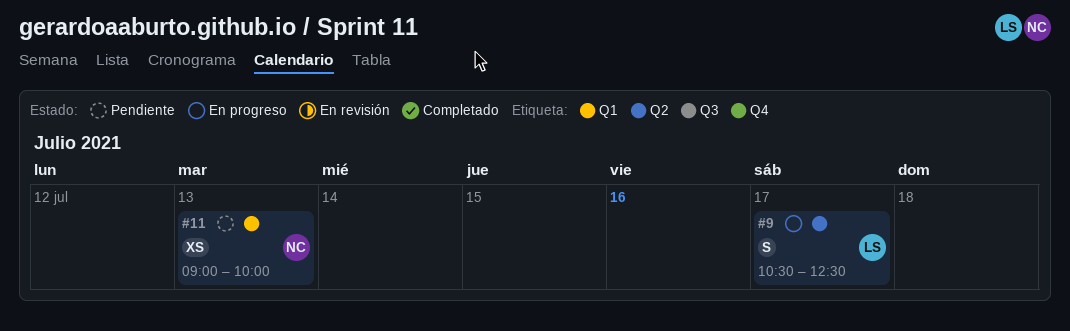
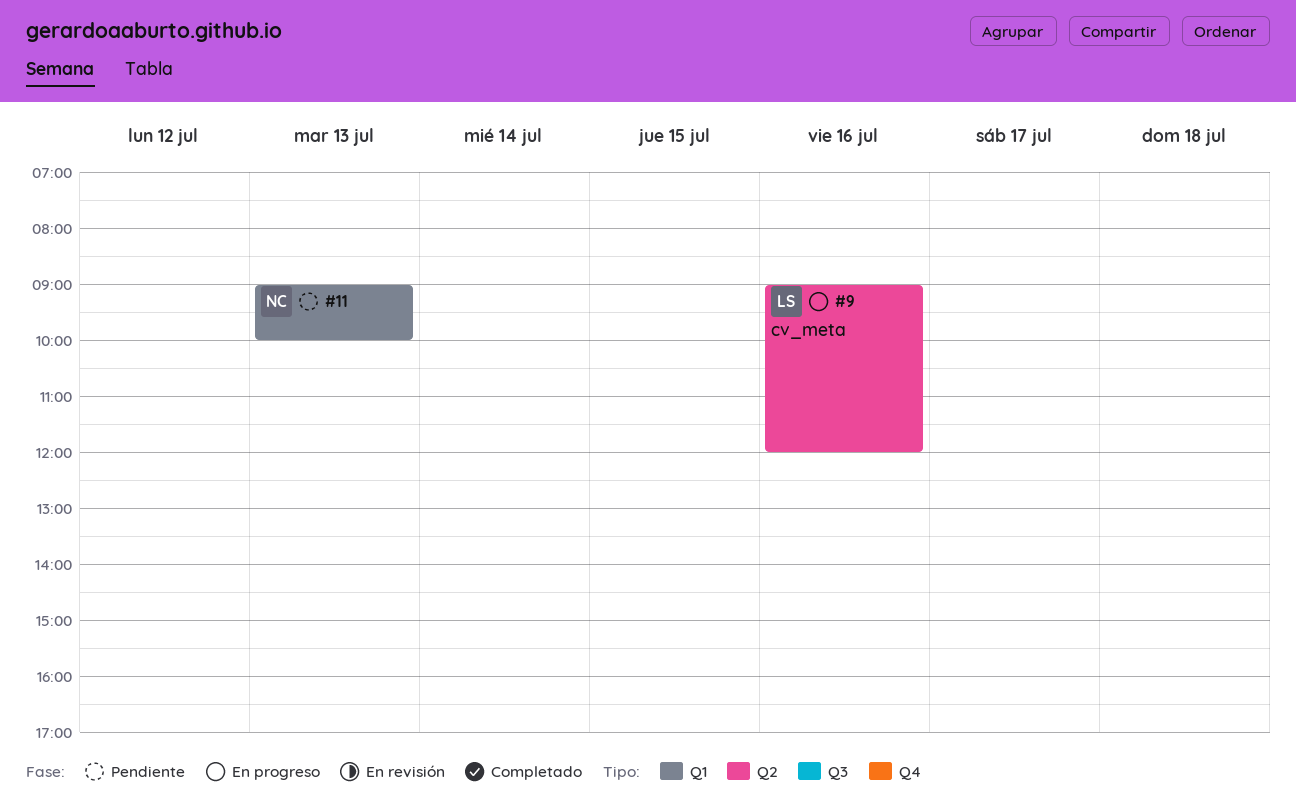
#9, day: Jul 17 -> Jul 16
#9, begins: 10:30 -> 09:00
#9, ends: 12:30 -> 12:00

